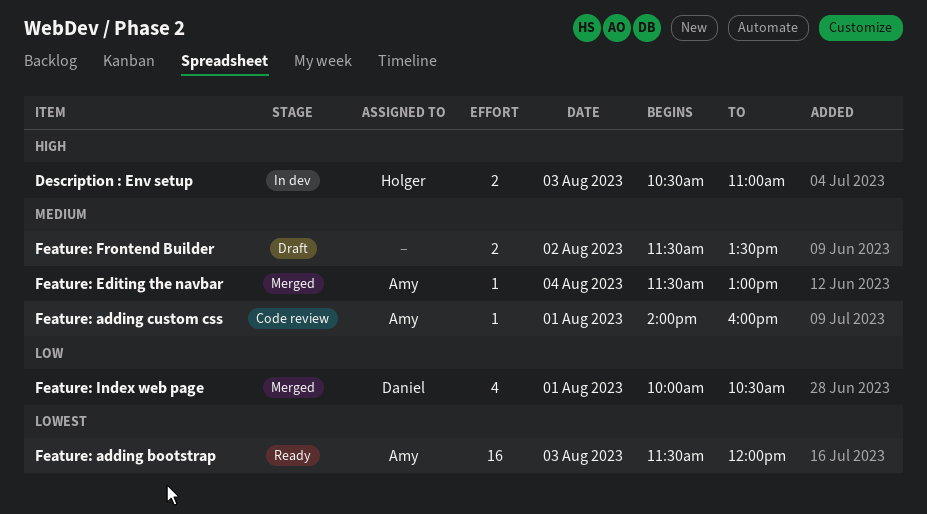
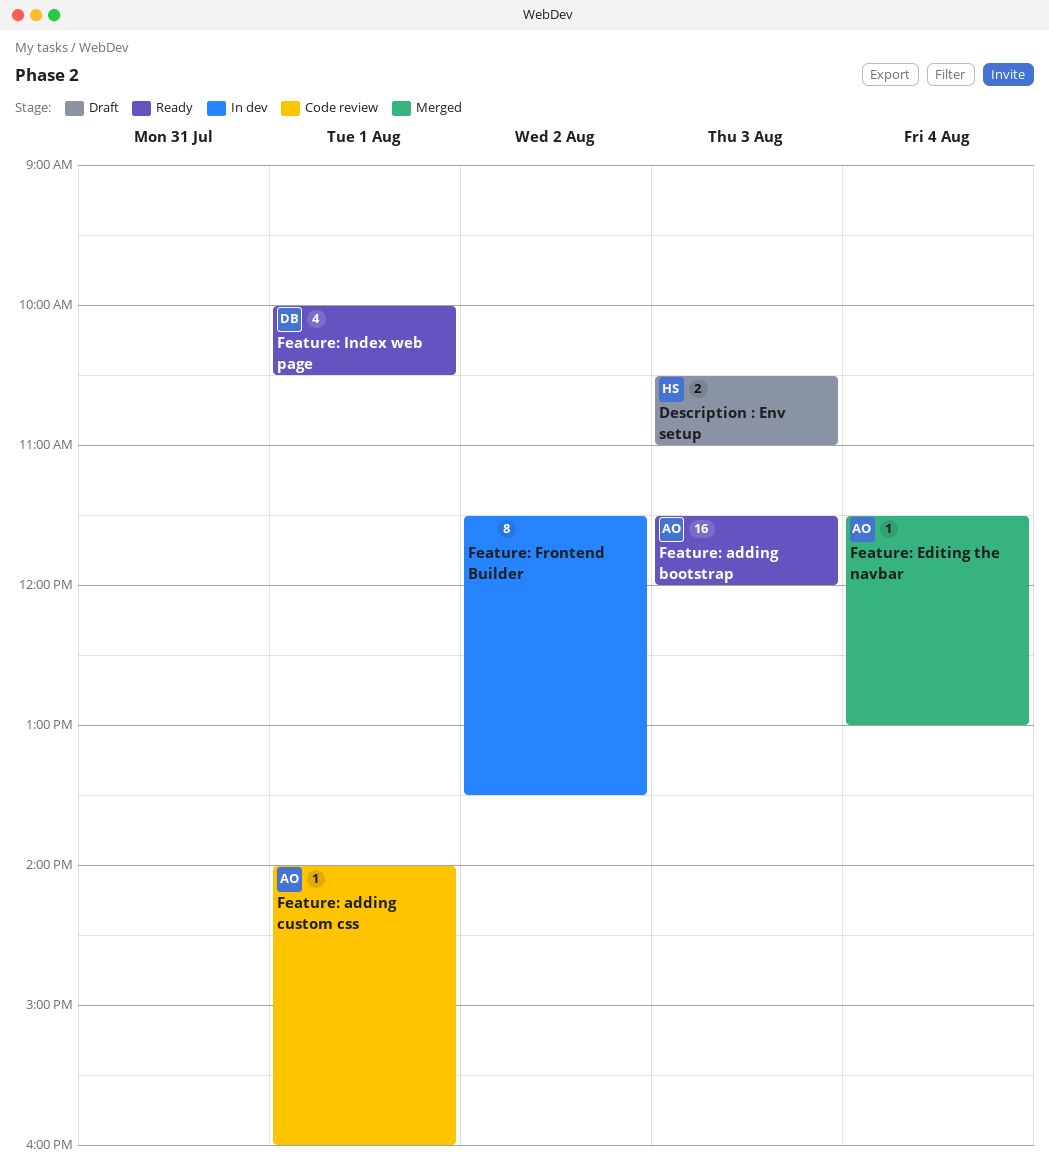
Description : Env setup, status: In dev -> Draft
Feature: Frontend Builder, status: Draft -> In dev
Feature: Frontend Builder, estimate: 2 -> 8
Feature: Index web page, status: Merged -> Ready

